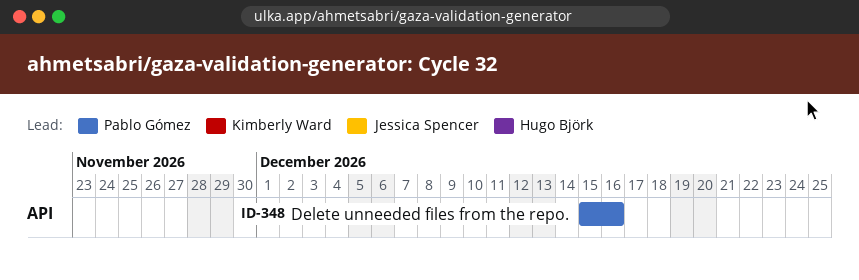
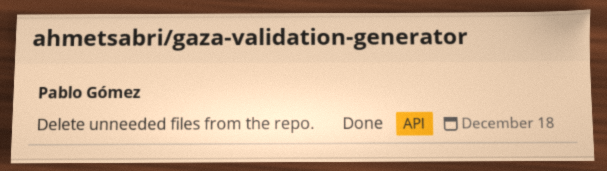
Delete unneeded files from the repo., due: Dec 16 -> Dec 18

